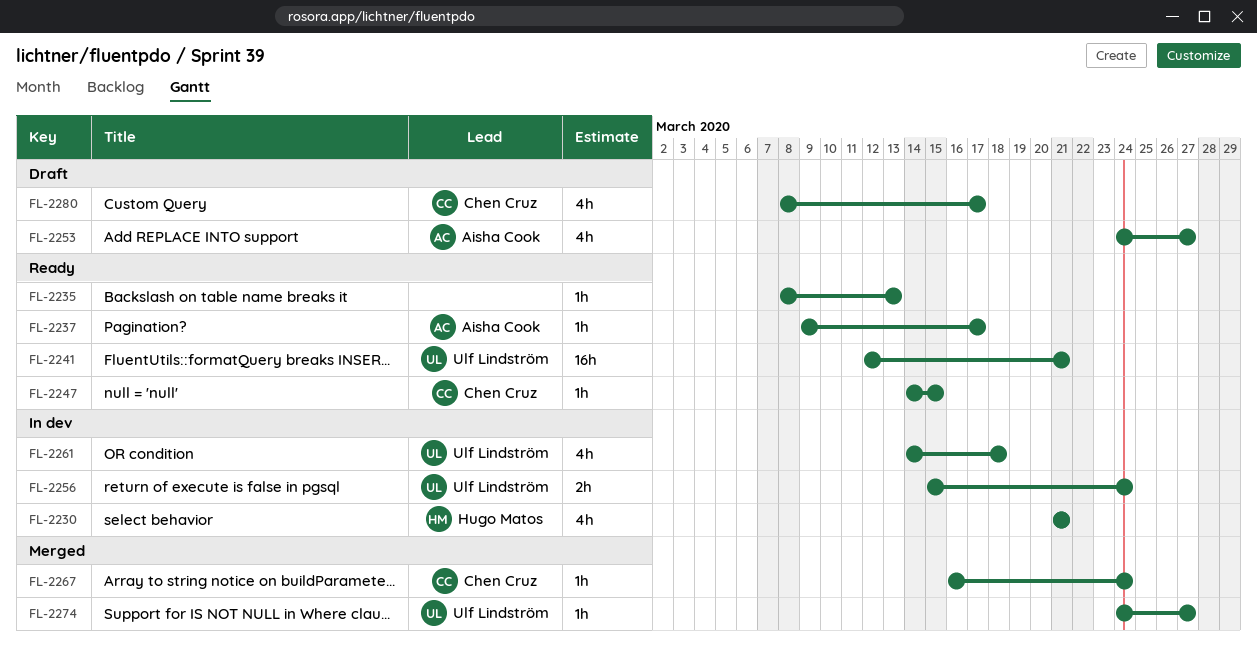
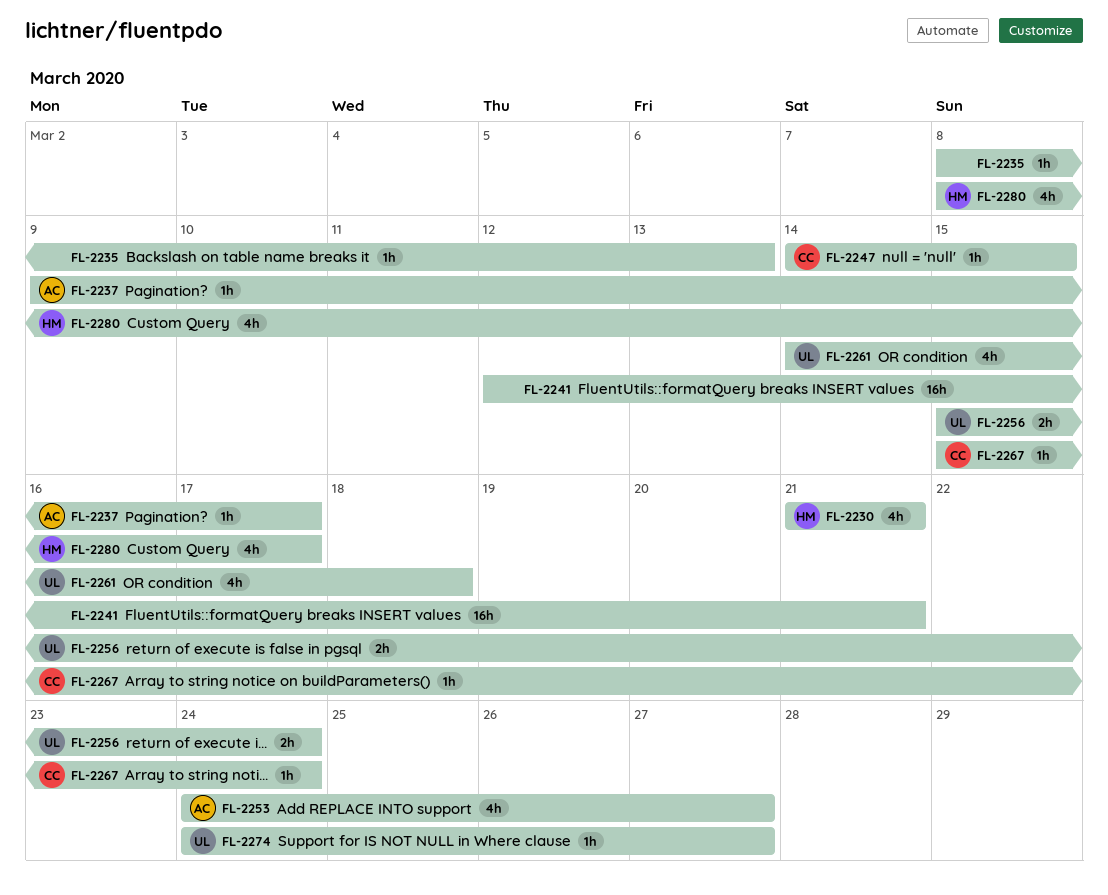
FL-2241, owner: Ulf Lindström -> none
FL-2267, start: Mar 16 -> Mar 15
FL-2280, owner: Chen Cruz -> Hugo Matos

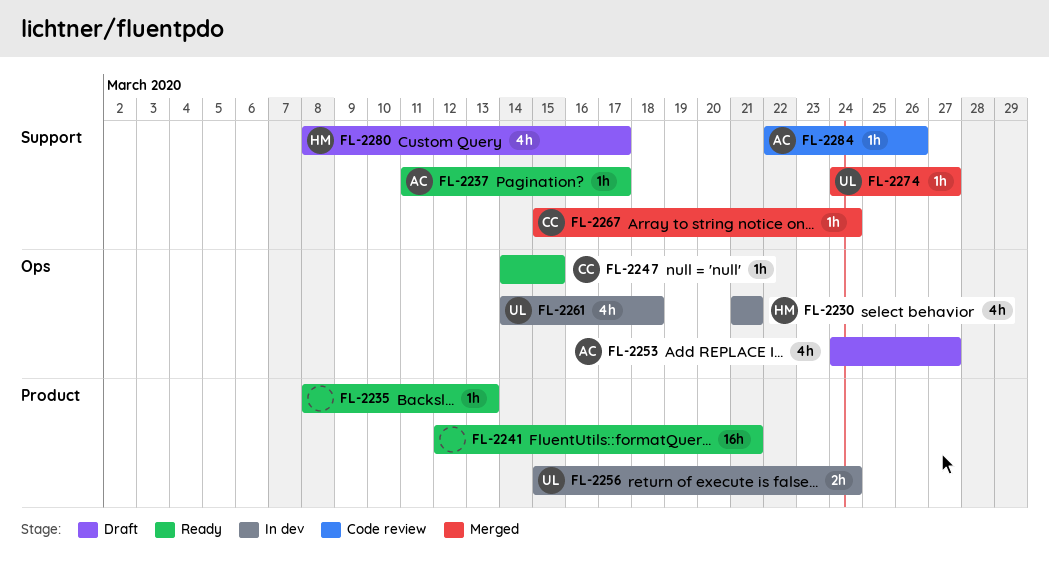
FL-2237, start: Mar 9 -> Mar 11
FL-2284: none -> present

